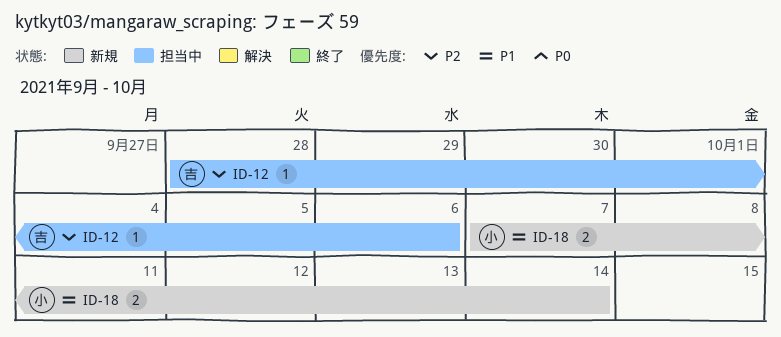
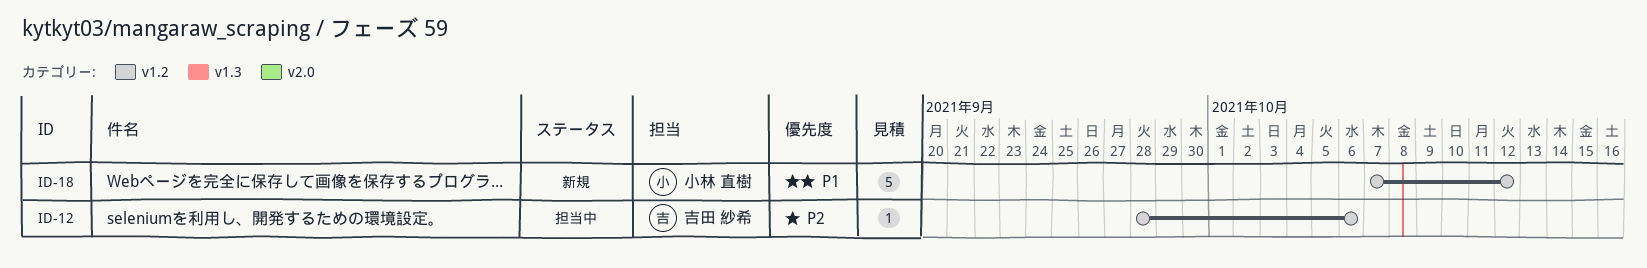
ID-18, estimate: 2 -> 5
ID-18, due: Oct 14 -> Oct 12

